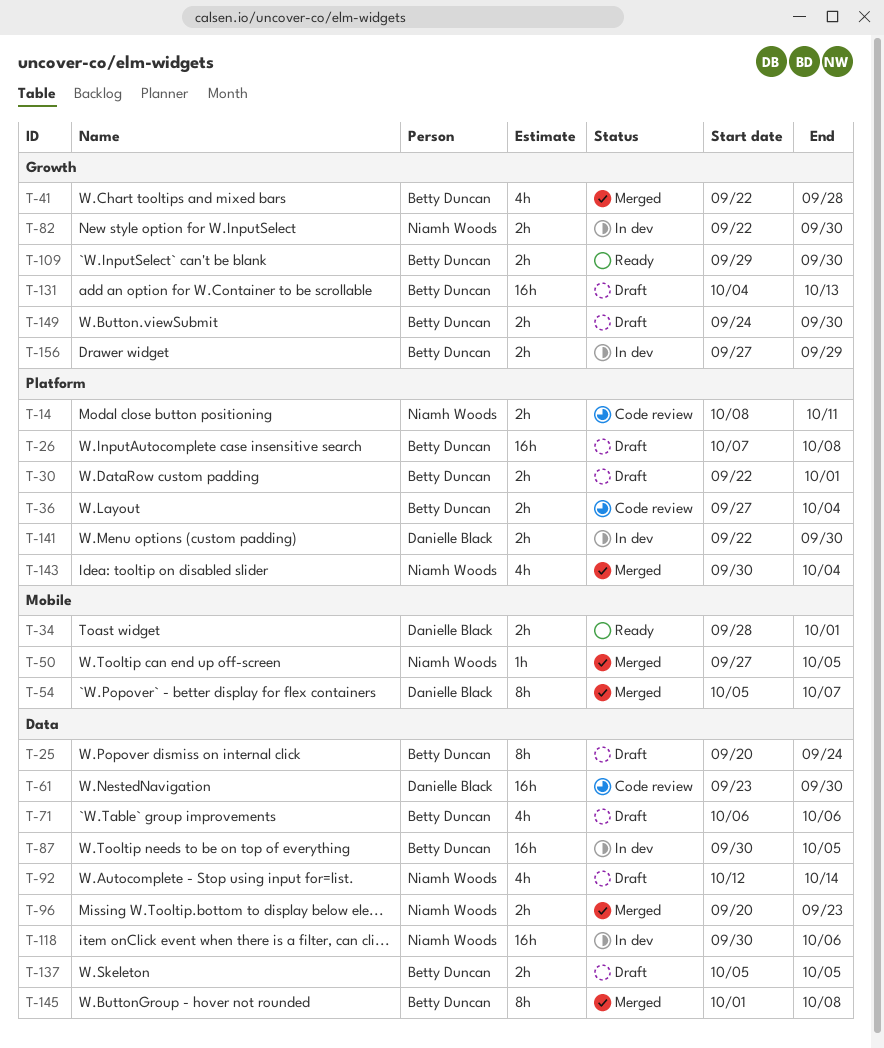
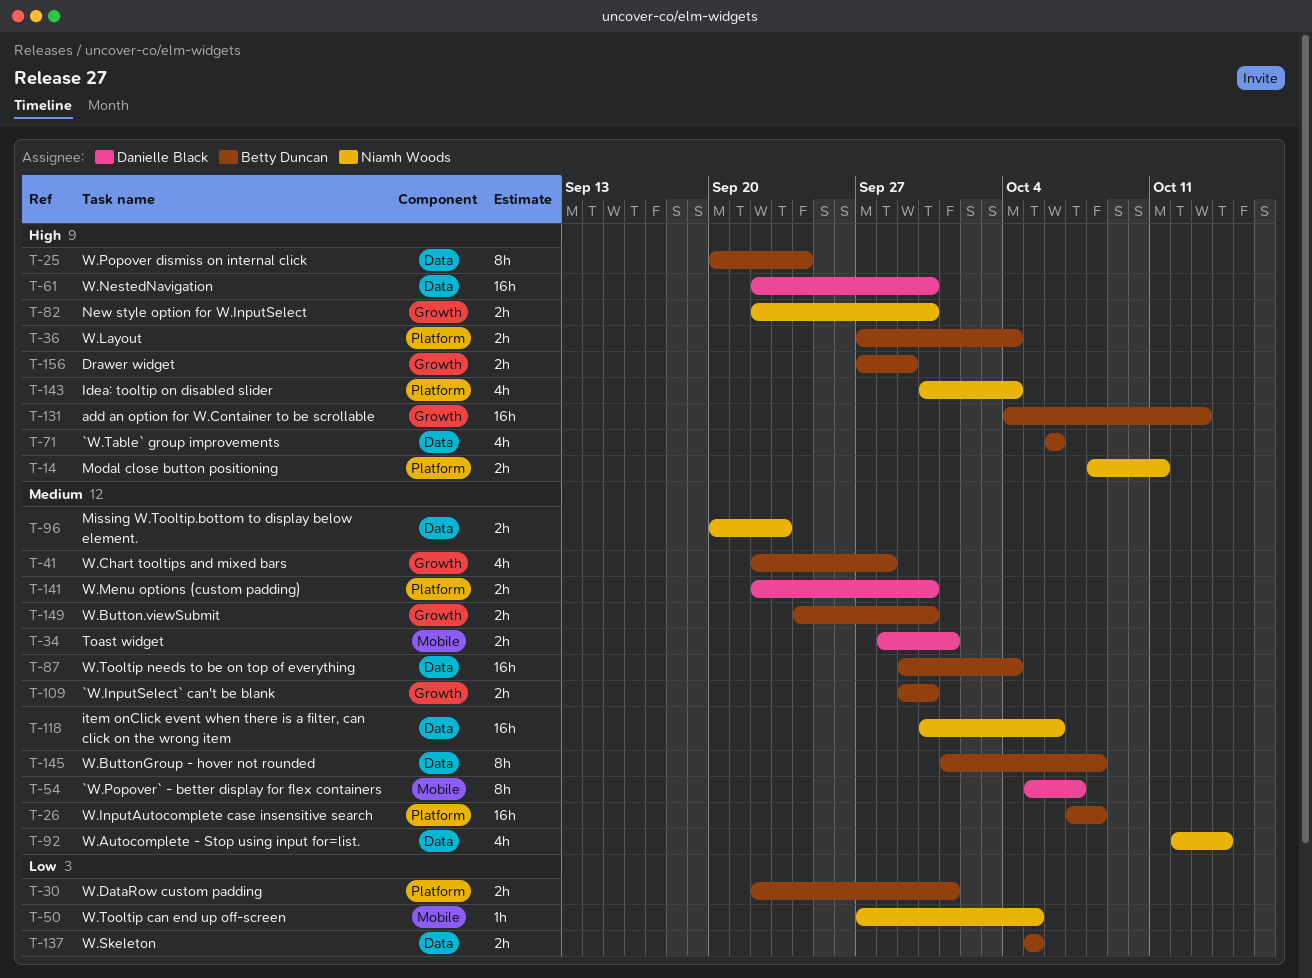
T-61, start: Sep 23 -> Sep 22
T-87, start: Sep 30 -> Sep 29
T-87, due: Oct 5 -> Oct 4

